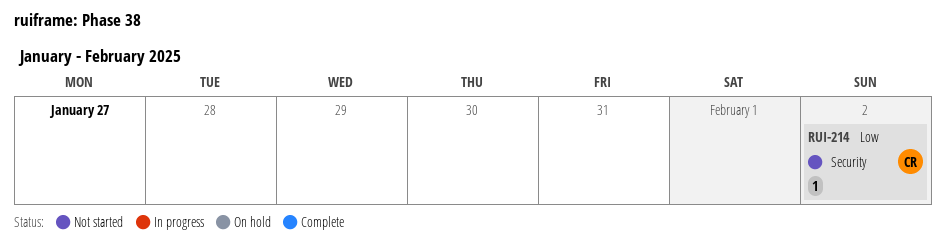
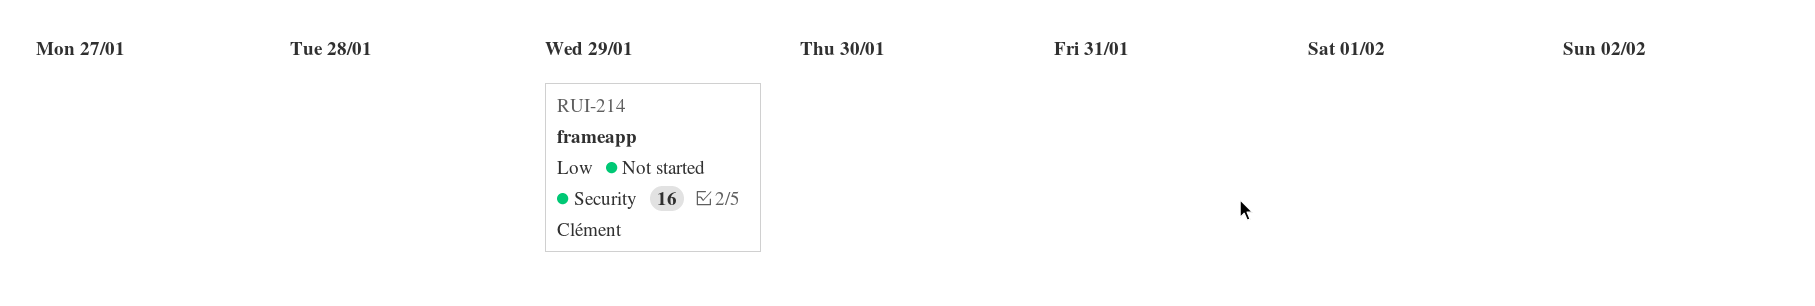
RUI-214, estimate: 1 -> 16
RUI-214, due: Feb 2 -> Jan 29

